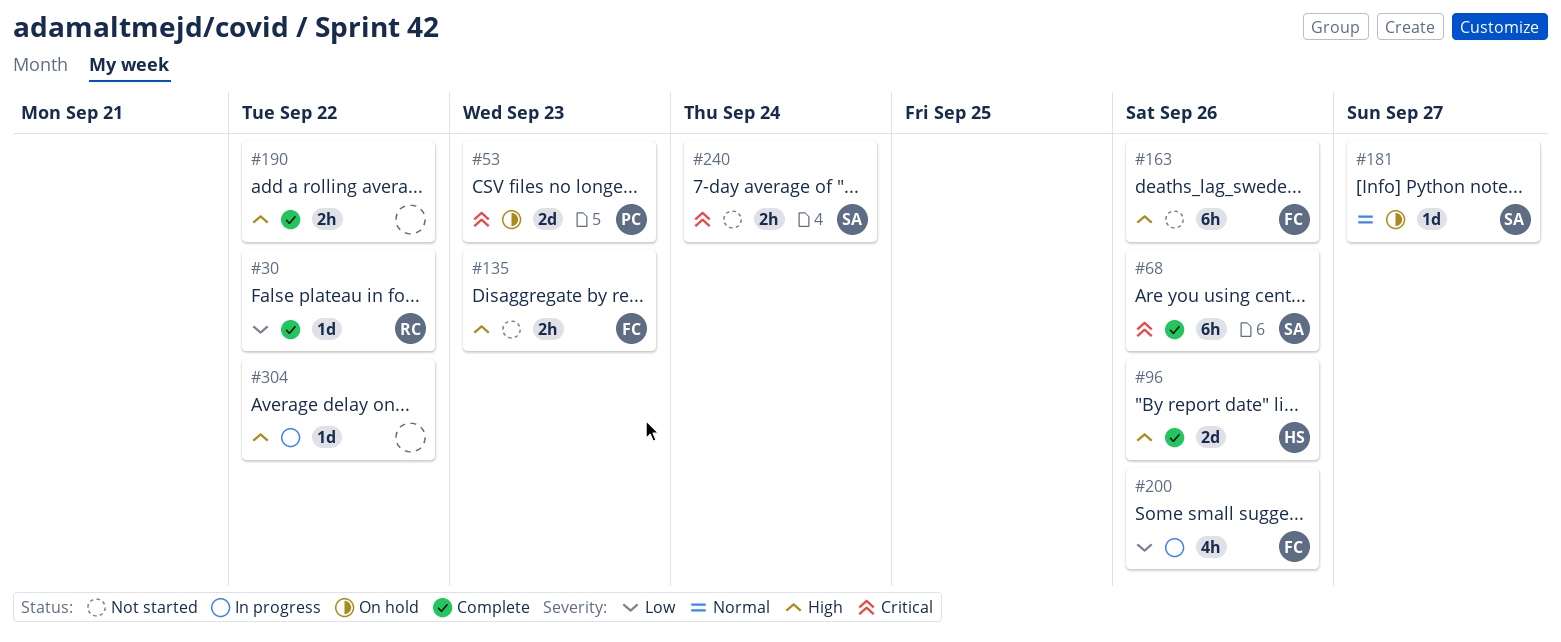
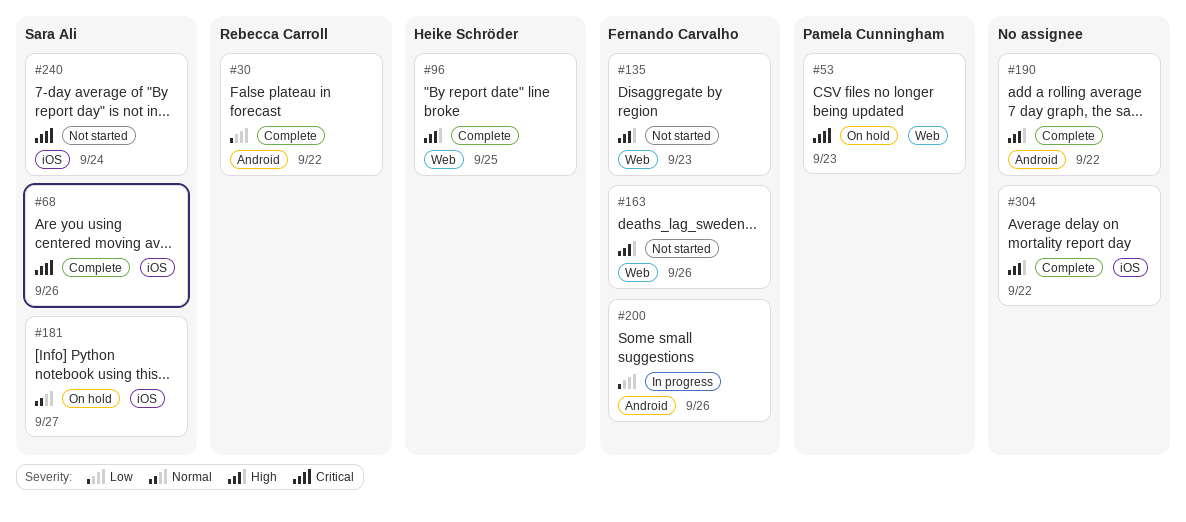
#96, due: Sep 26 -> Sep 25
#304, status: In progress -> Complete

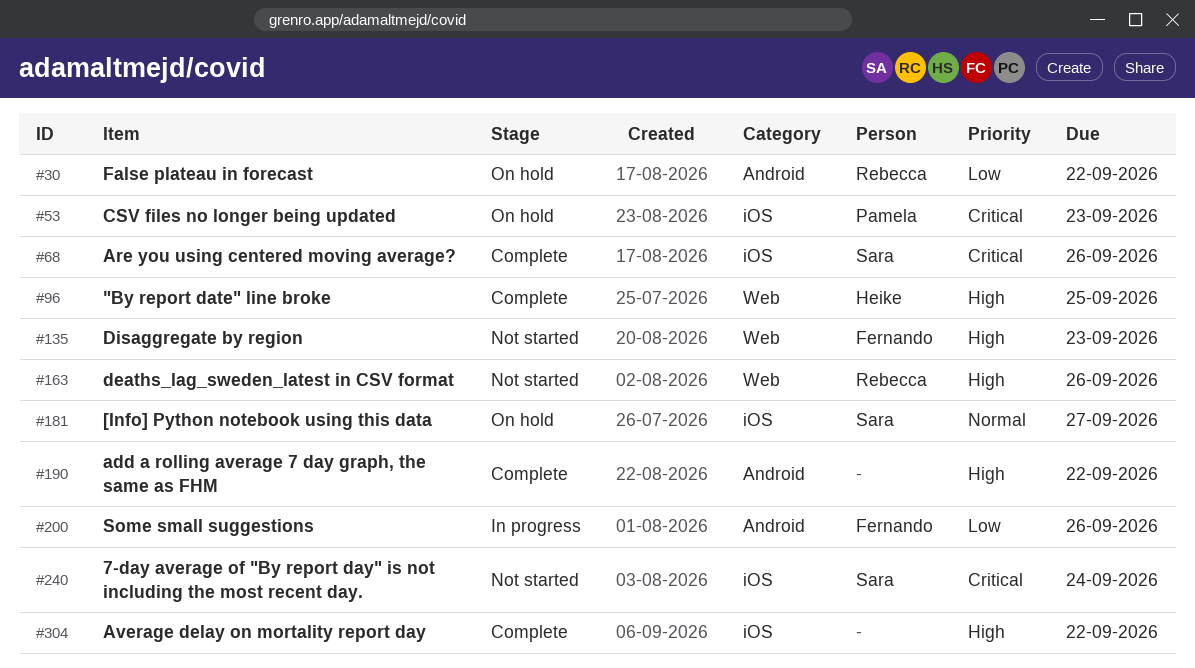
#30, status: Complete -> On hold
#53, label: Web -> iOS
#163, owner: Fernando Carvalho -> Rebecca Carroll

